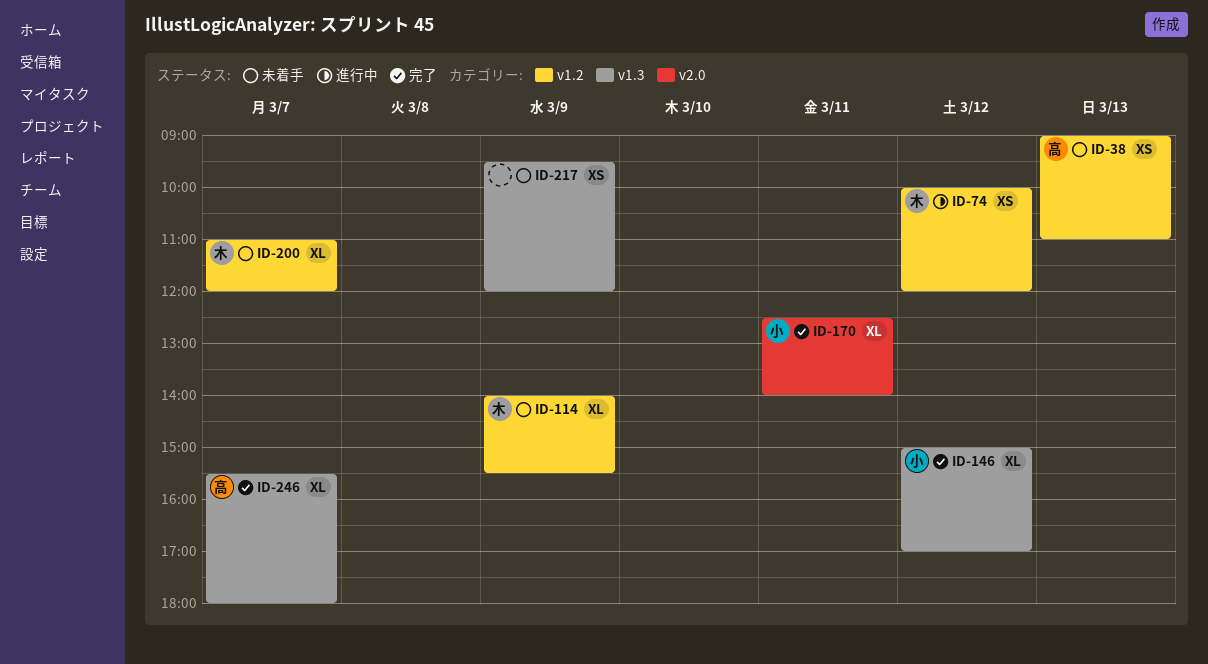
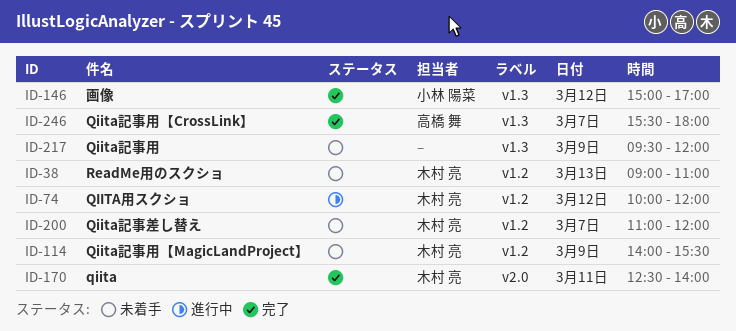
ID-38, owner: 高橋 舞 -> 木村 亮
ID-170, owner: 小林 陽菜 -> 木村 亮

